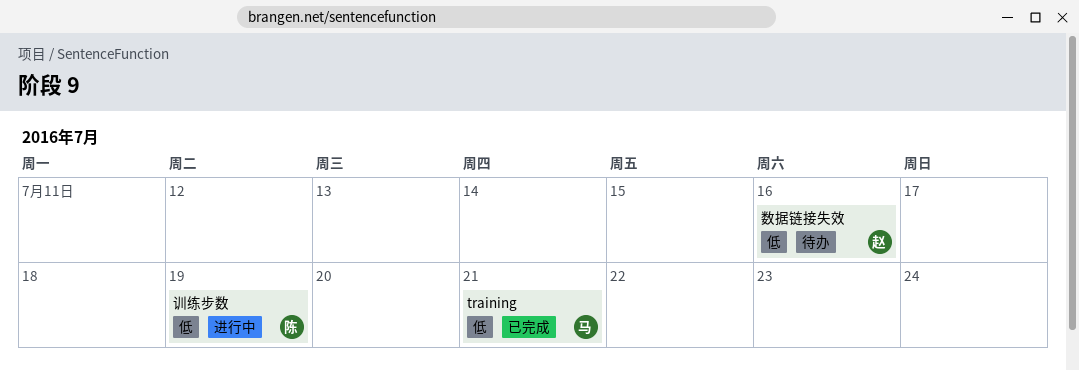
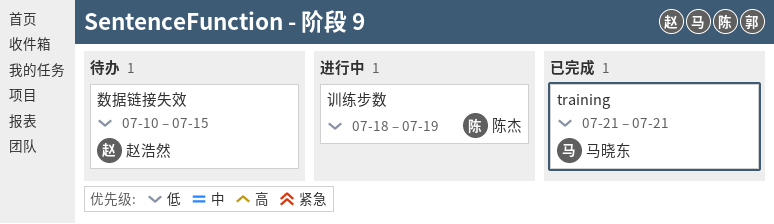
数据链接失效, due: Jul 16 -> Jul 15

